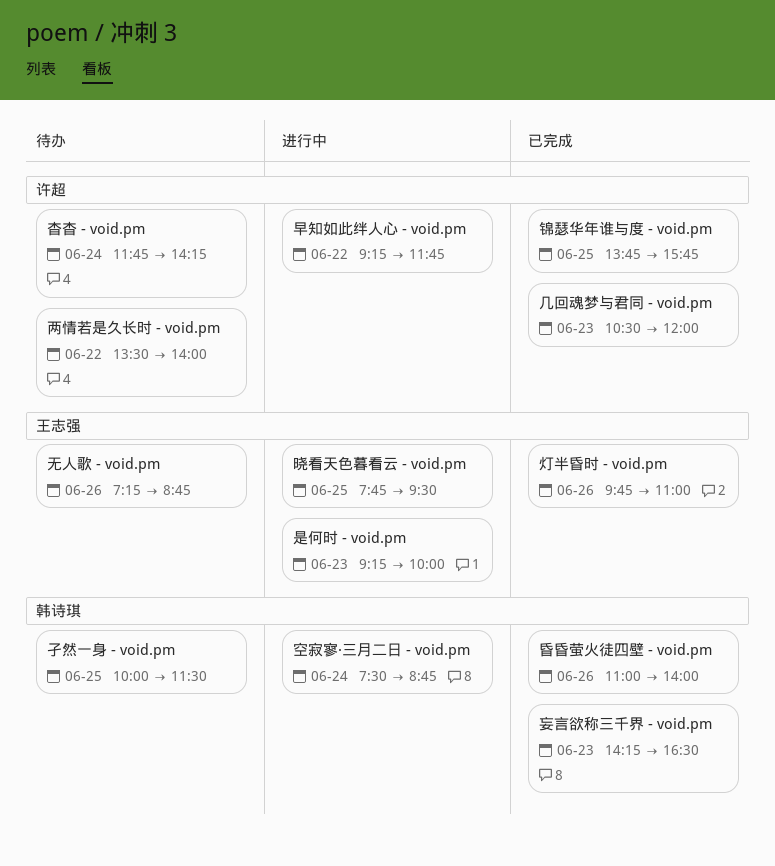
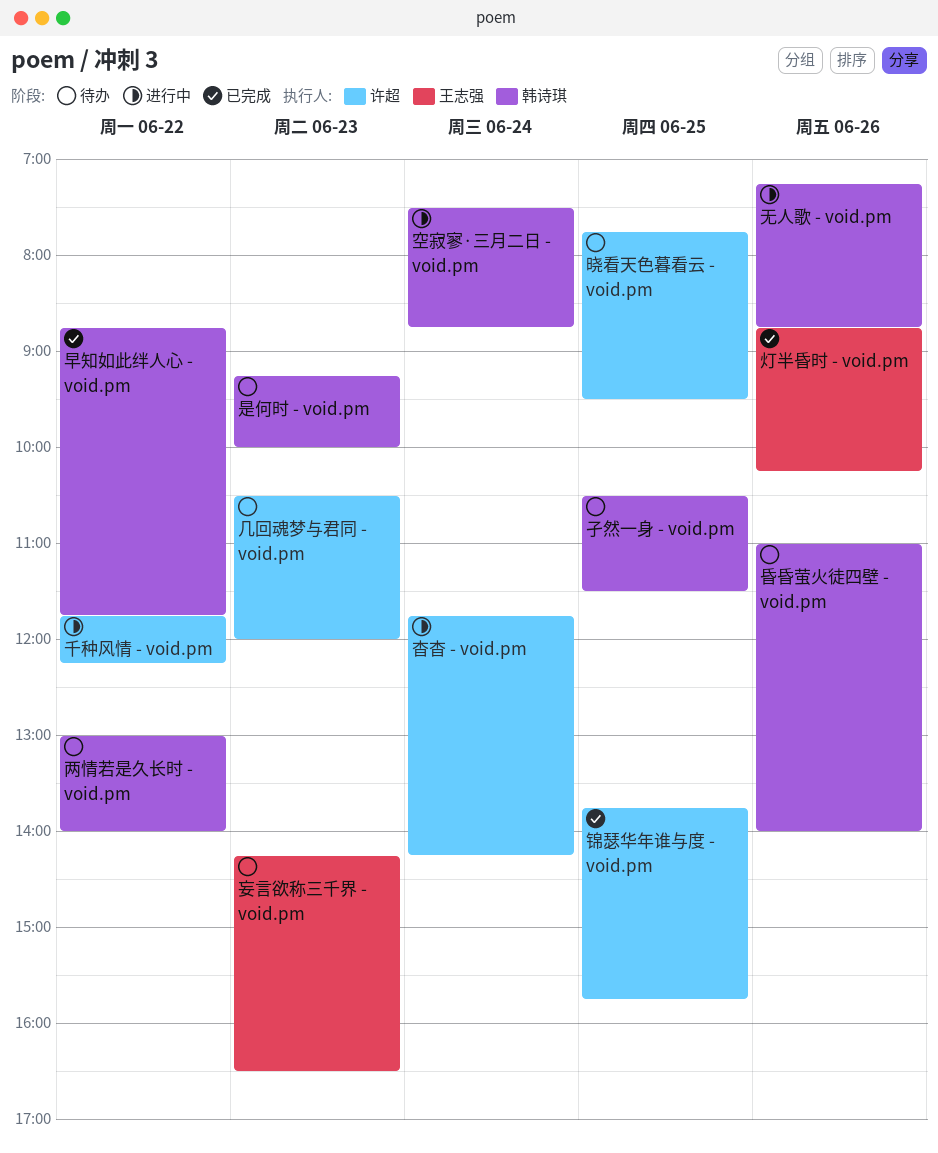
两情若是久长时 - void.pm, owner: 许超 -> 韩诗琪
两情若是久长时 - void.pm, begins: 13:30 -> 13:00
几回魂梦与君同 - void.pm, status: 已完成 -> 待办
千种风情 - void.pm: none -> present
妄言欲称三千界 - void.pm, status: 已完成 -> 待办
妄言欲称三千界 - void.pm, owner: 韩诗琪 -> 王志强
孑然一身 - void.pm, begins: 10:00 -> 10:30
无人歌 - void.pm, status: 待办 -> 进行中
无人歌 - void.pm, owner: 王志强 -> 韩诗琪
早知如此绊人心 - void.pm, status: 进行中 -> 已完成
早知如此绊人心 - void.pm, owner: 许超 -> 韩诗琪
早知如此绊人心 - void.pm, begins: 09:15 -> 08:45
昏昏萤火徒四壁 - void.pm, status: 已完成 -> 待办
是何时 - void.pm, status: 进行中 -> 待办
是何时 - void.pm, owner: 王志强 -> 韩诗琪
晓看天色暮看云 - void.pm, status: 进行中 -> 待办
晓看天色暮看云 - void.pm, owner: 王志强 -> 许超
杳杳 - void.pm, status: 待办 -> 进行中
灯半昏时 - void.pm, begins: 09:45 -> 08:45
灯半昏时 - void.pm, ends: 11:00 -> 10:15

